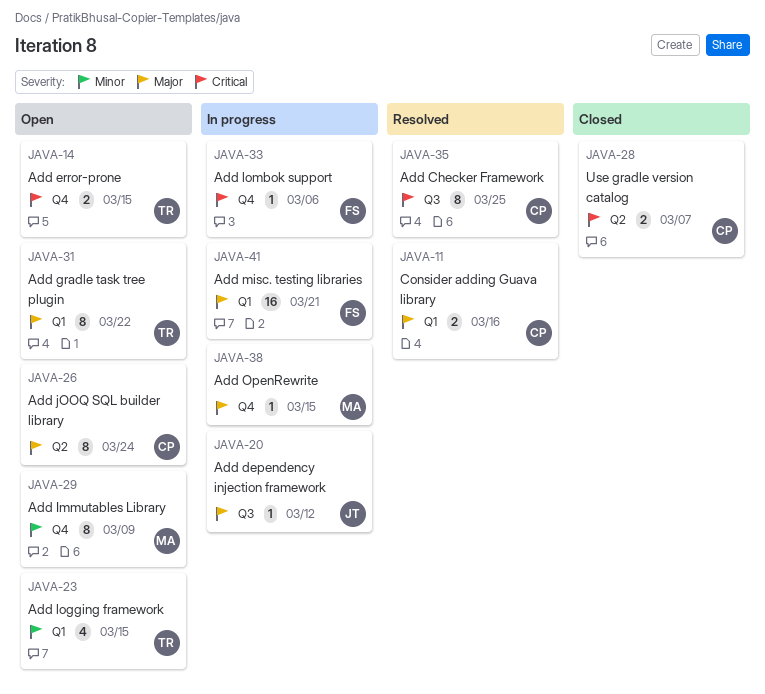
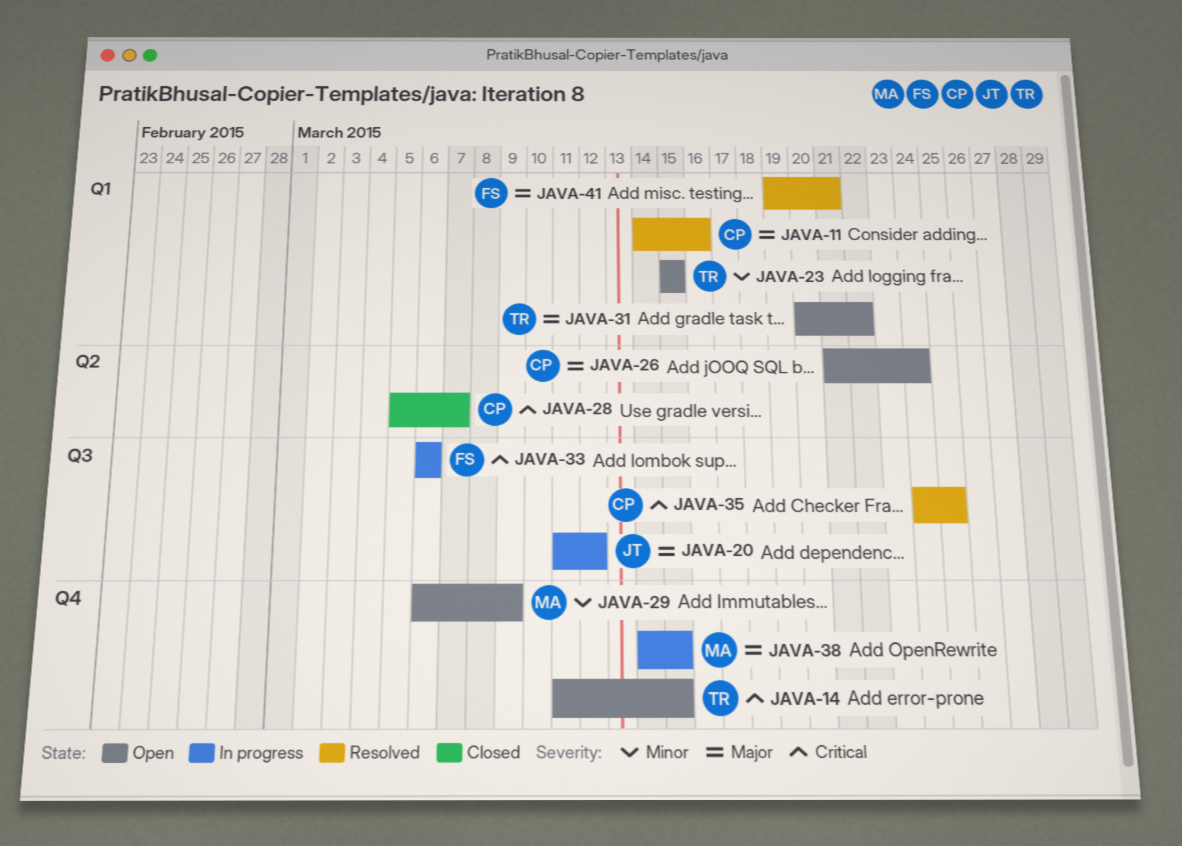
JAVA-33, label: Q4 -> Q3
JAVA-41, status: In progress -> Resolved

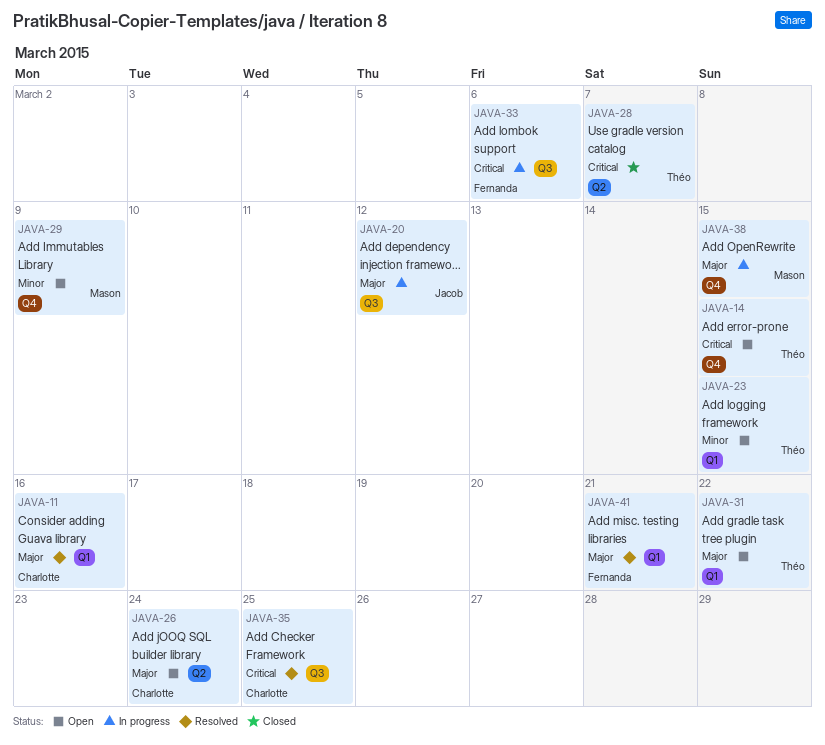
JAVA-28, owner: Charlotte -> Théo

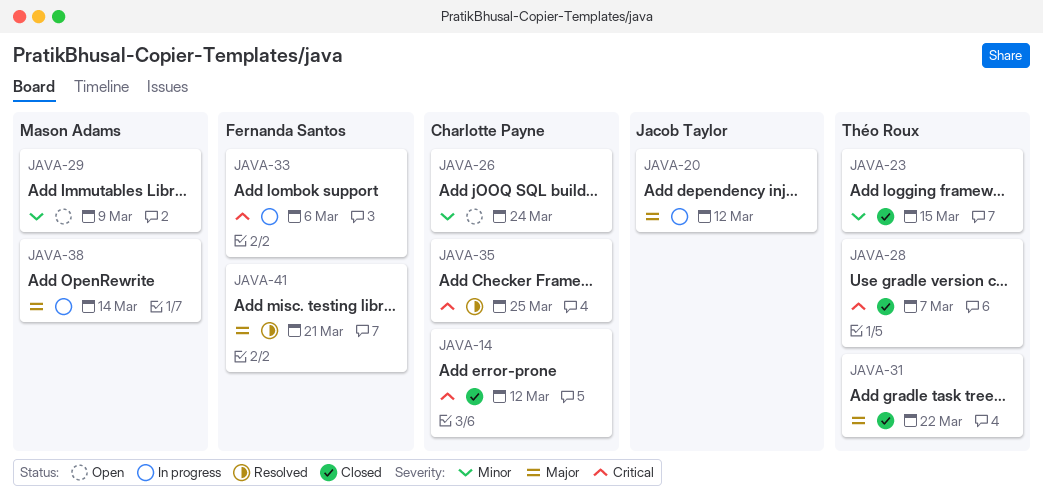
JAVA-11: present -> none
JAVA-14, status: Open -> Closed
JAVA-14, owner: Théo Roux -> Charlotte Payne
JAVA-14, due: Mar 15 -> Mar 12
JAVA-23, status: Open -> Closed
JAVA-26, priority: Major -> Minor
JAVA-31, status: Open -> Closed
JAVA-38, due: Mar 15 -> Mar 14

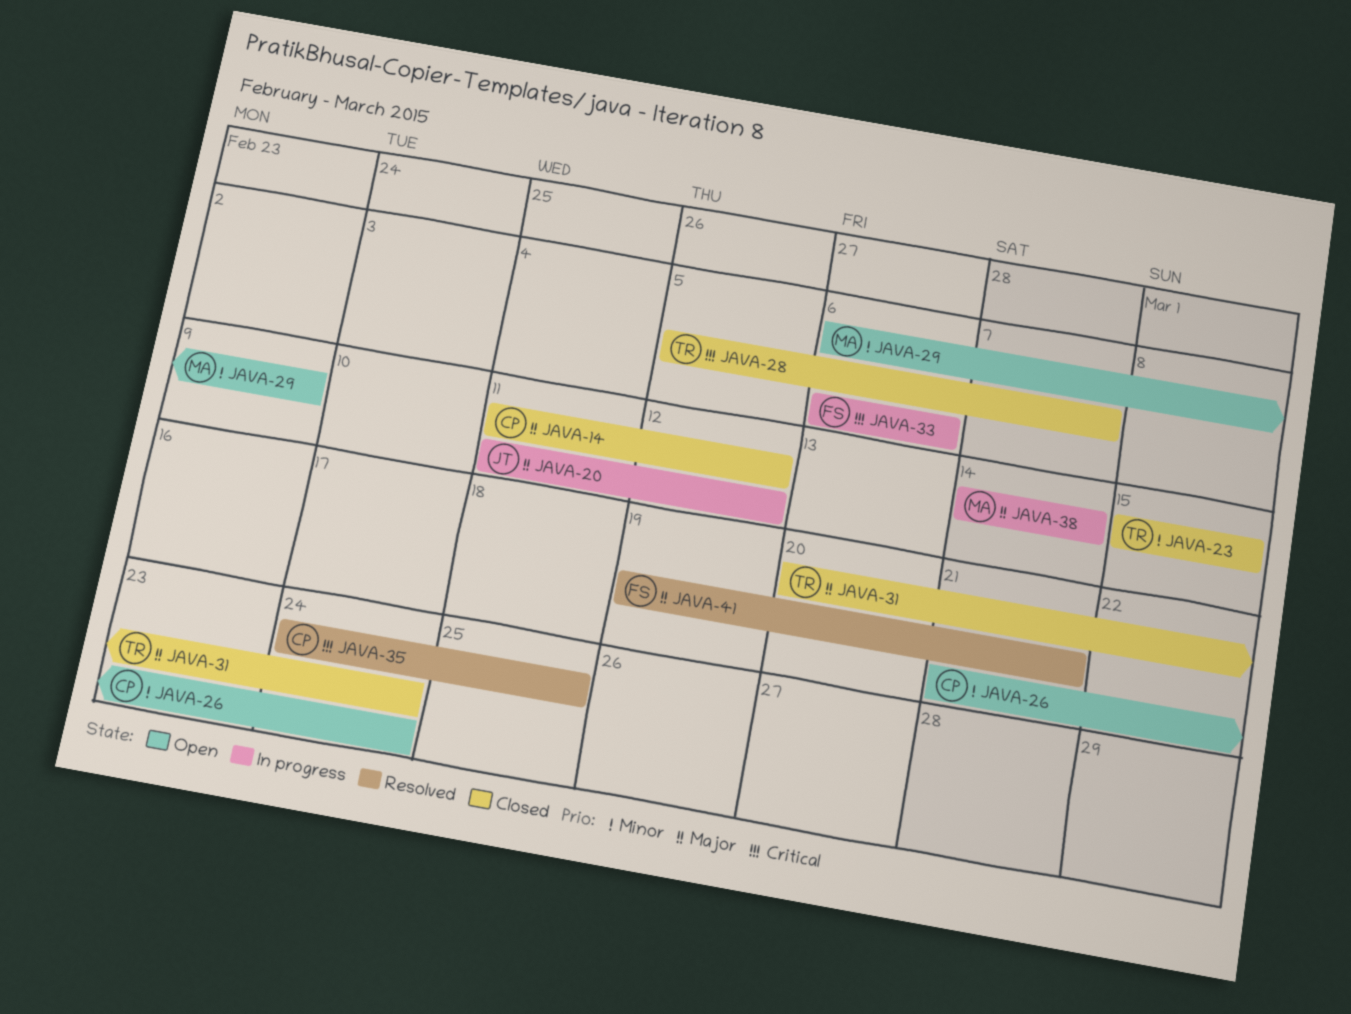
JAVA-14, priority: Critical -> Major
JAVA-31, due: Mar 22 -> Mar 24

